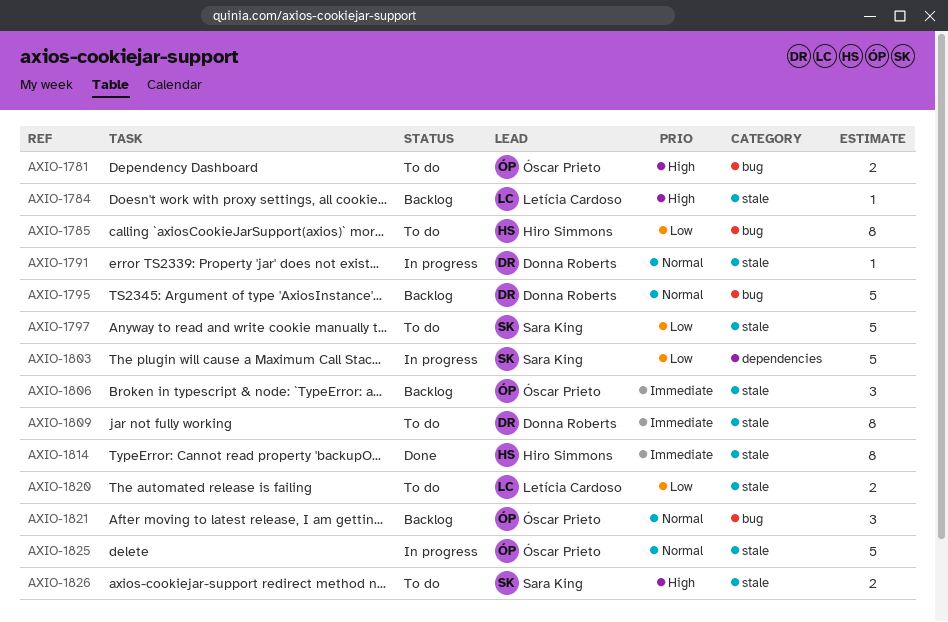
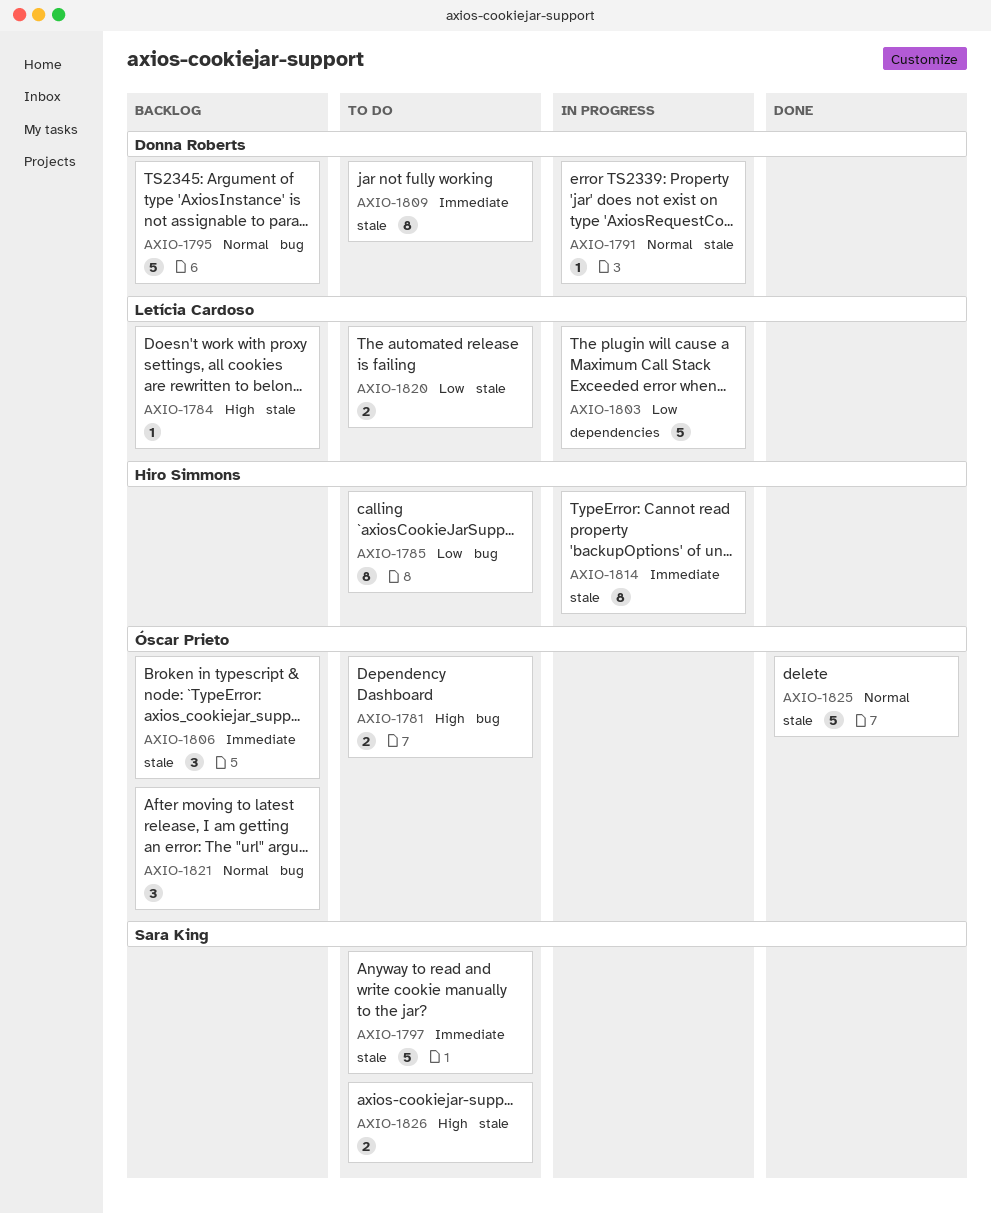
AXIO-1797, priority: Low -> Immediate
AXIO-1803, owner: Sara King -> Letícia Cardoso
AXIO-1814, status: Done -> In progress
AXIO-1825, status: In progress -> Done

